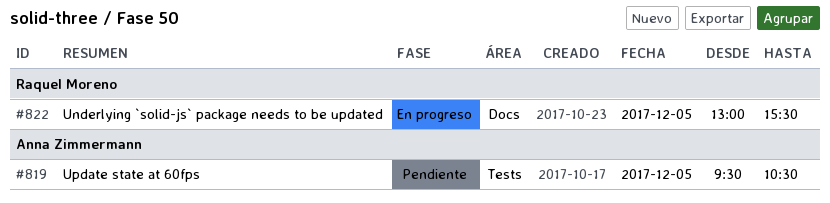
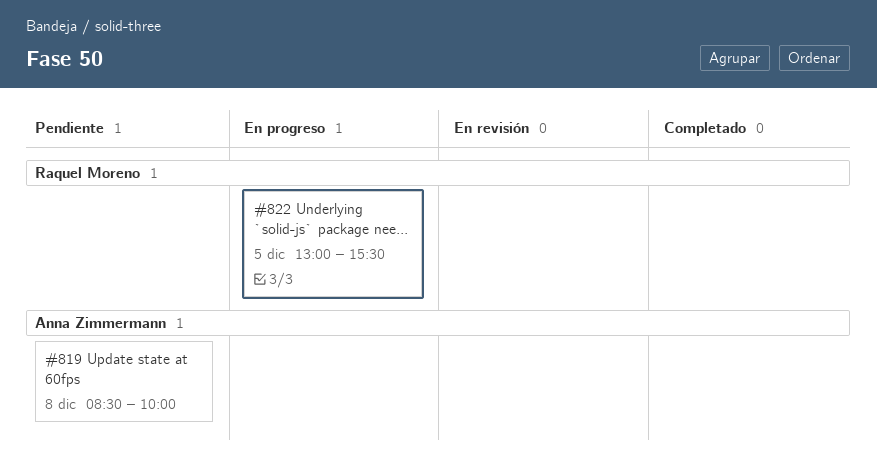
#819, day: Dec 5 -> Dec 8
#819, begins: 09:30 -> 08:30
#819, ends: 10:30 -> 10:00

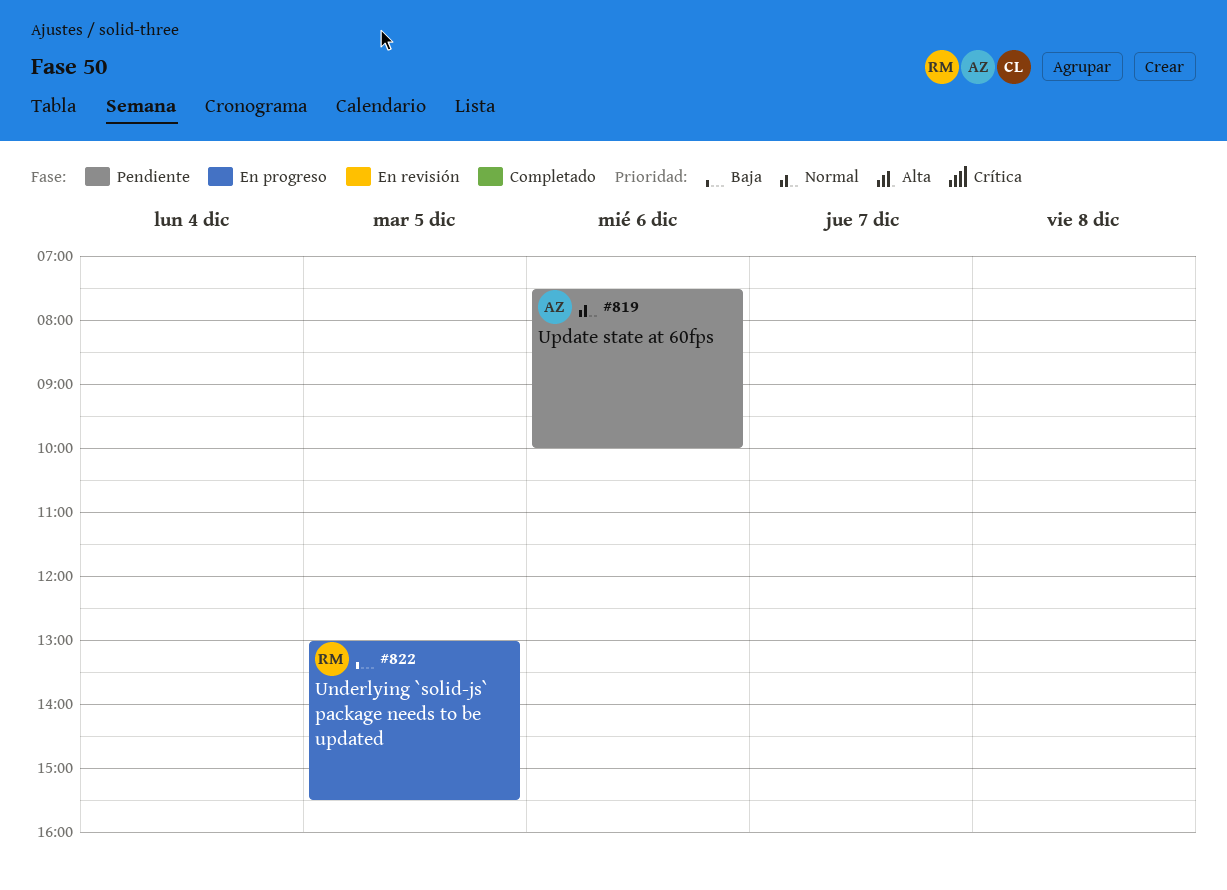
#819, day: Dec 8 -> Dec 6
#819, begins: 08:30 -> 07:30

